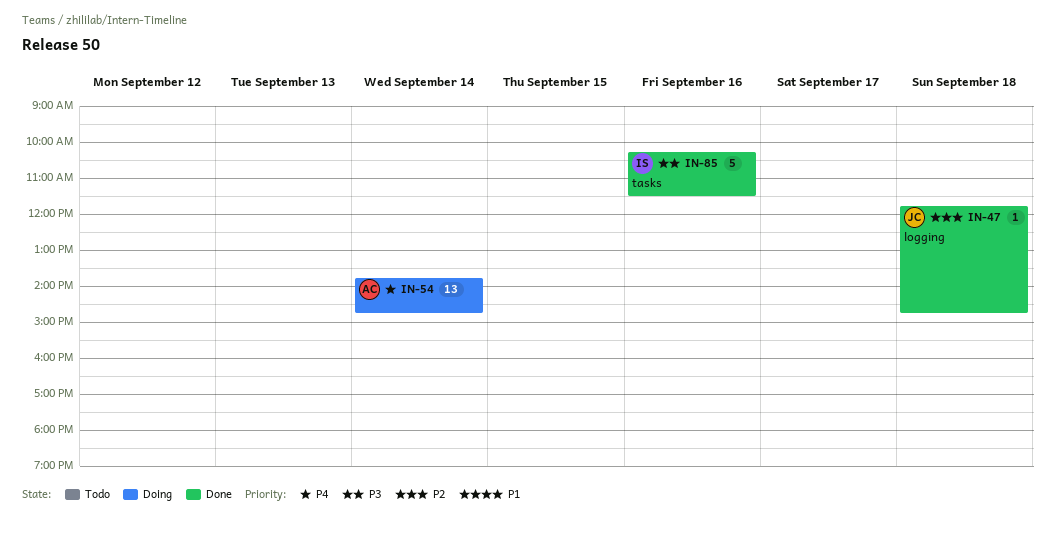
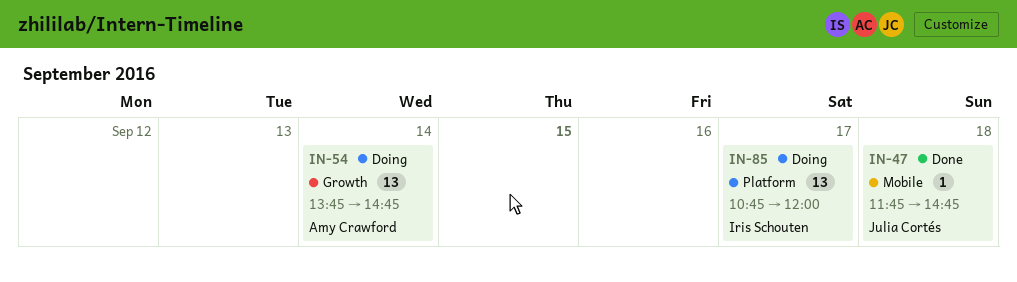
IN-85, status: Done -> Doing
IN-85, estimate: 5 -> 13
IN-85, day: Sep 16 -> Sep 17
IN-85, begins: 10:15 -> 10:45
IN-85, ends: 11:30 -> 12:00

